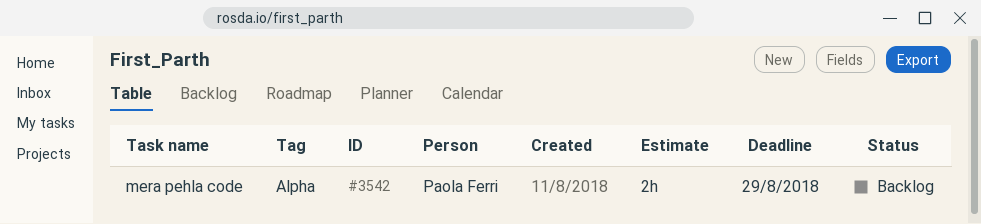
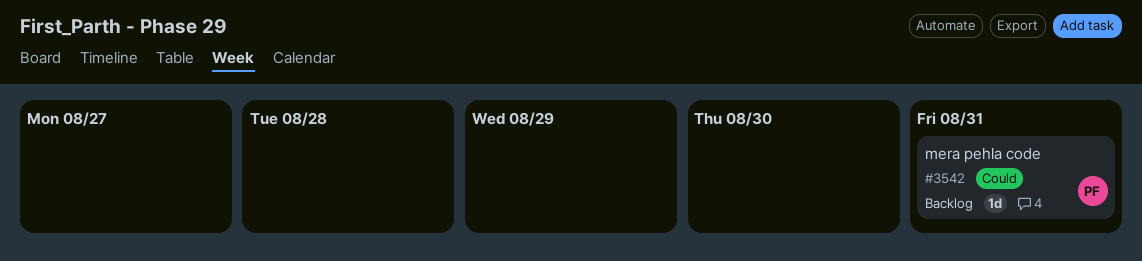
#3542, estimate: 2h -> 1d
#3542, due: Aug 29 -> Aug 31

